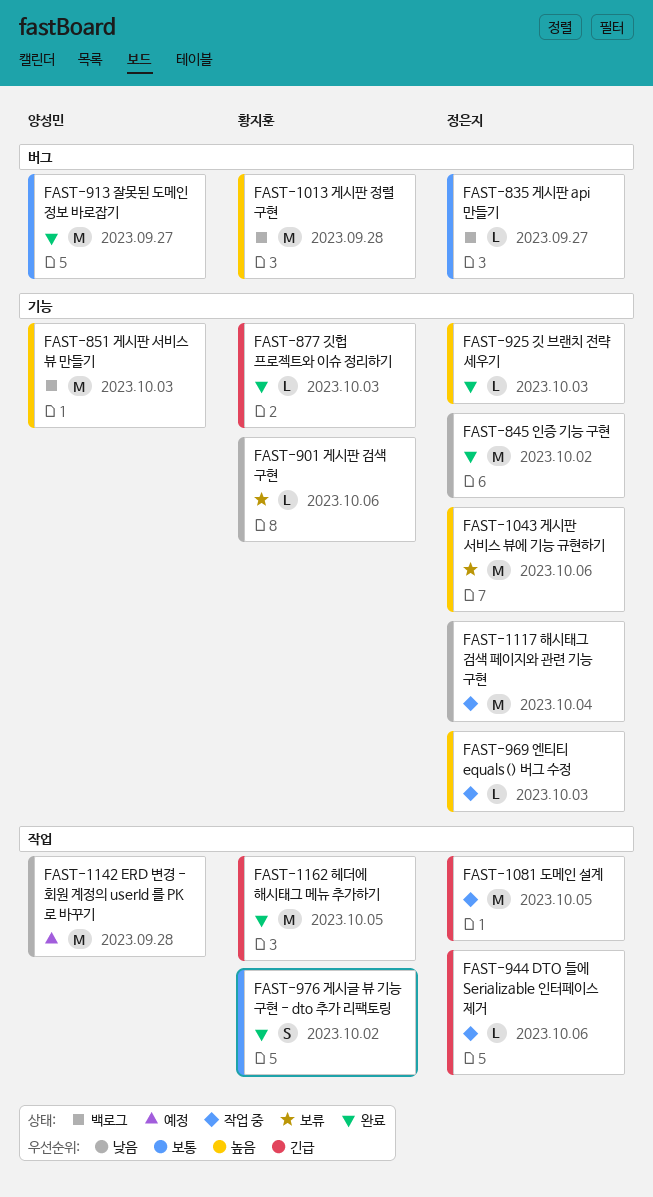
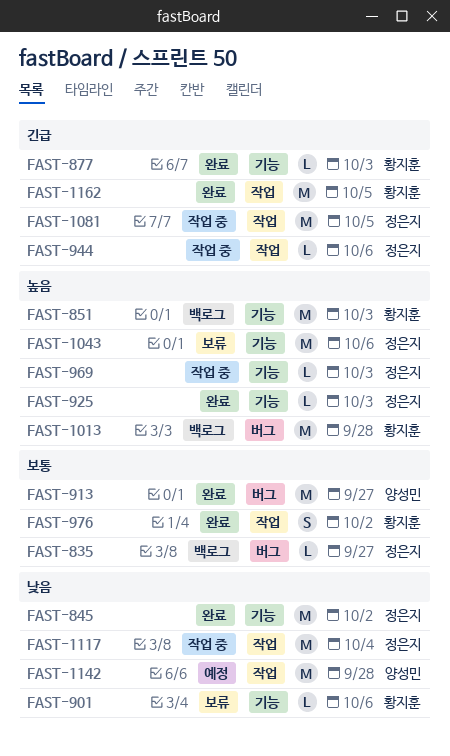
FAST-851, owner: 양성민 -> 황지훈
FAST-1117, label: 기능 -> 작업

